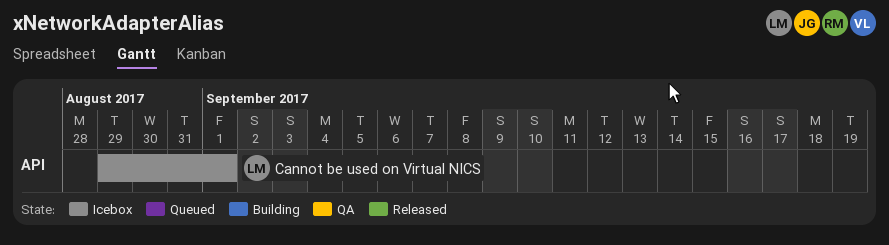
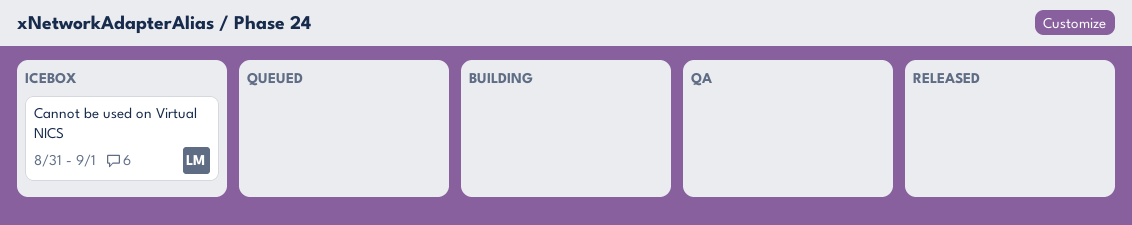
Cannot be used on Virtual NICS, start: Aug 29 -> Aug 31

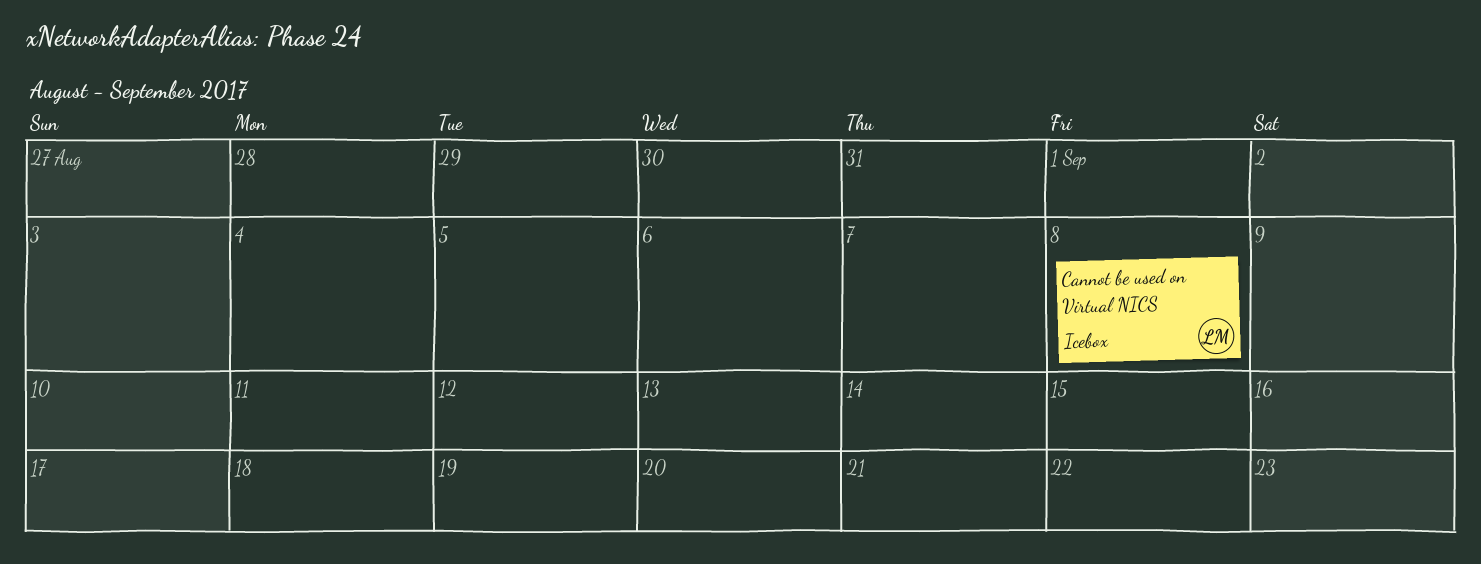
Cannot be used on Virtual NICS, due: Sep 1 -> Sep 8

